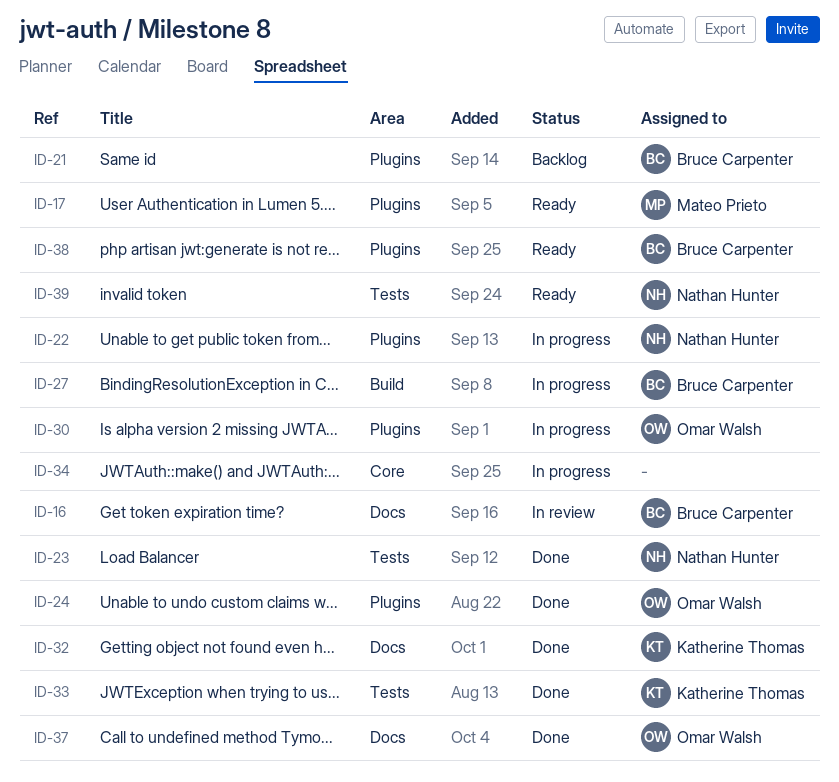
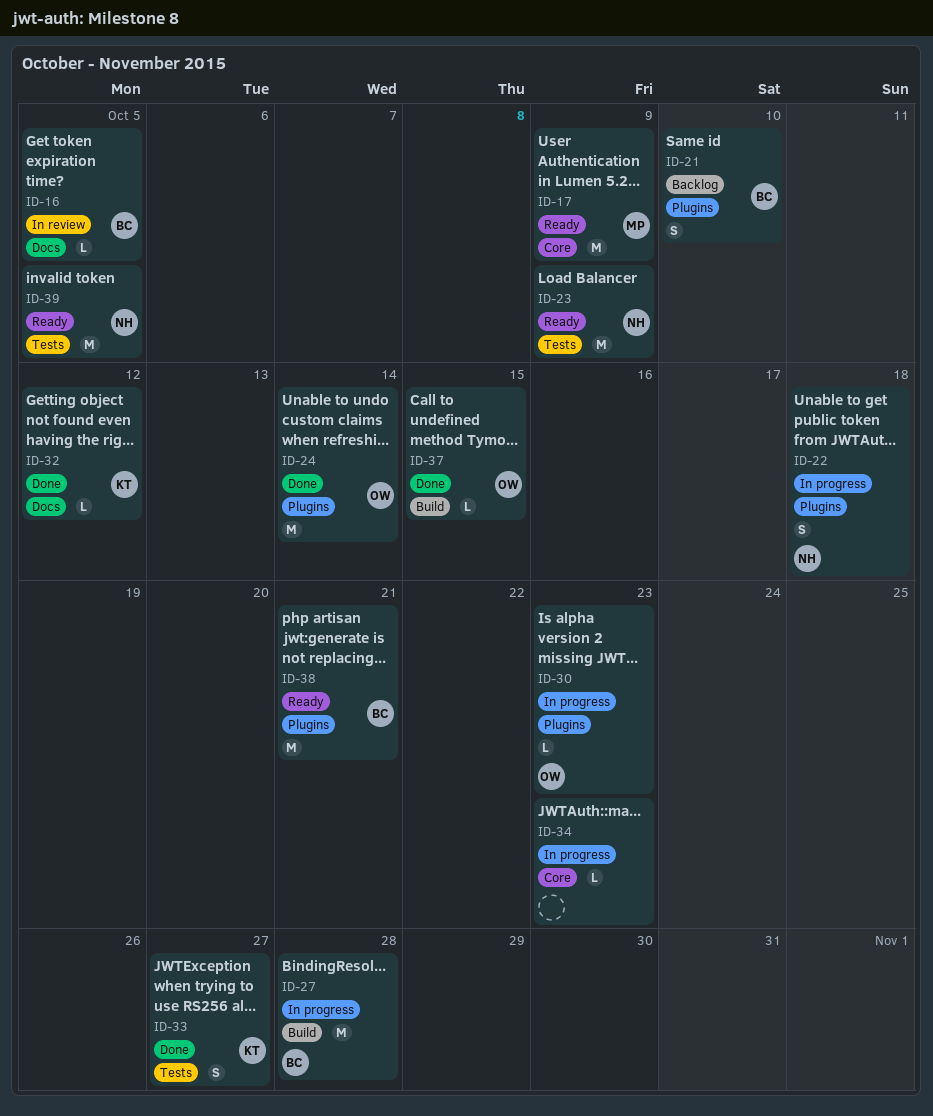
ID-17, label: Plugins -> Core
ID-23, status: Done -> Ready
ID-37, label: Docs -> Build

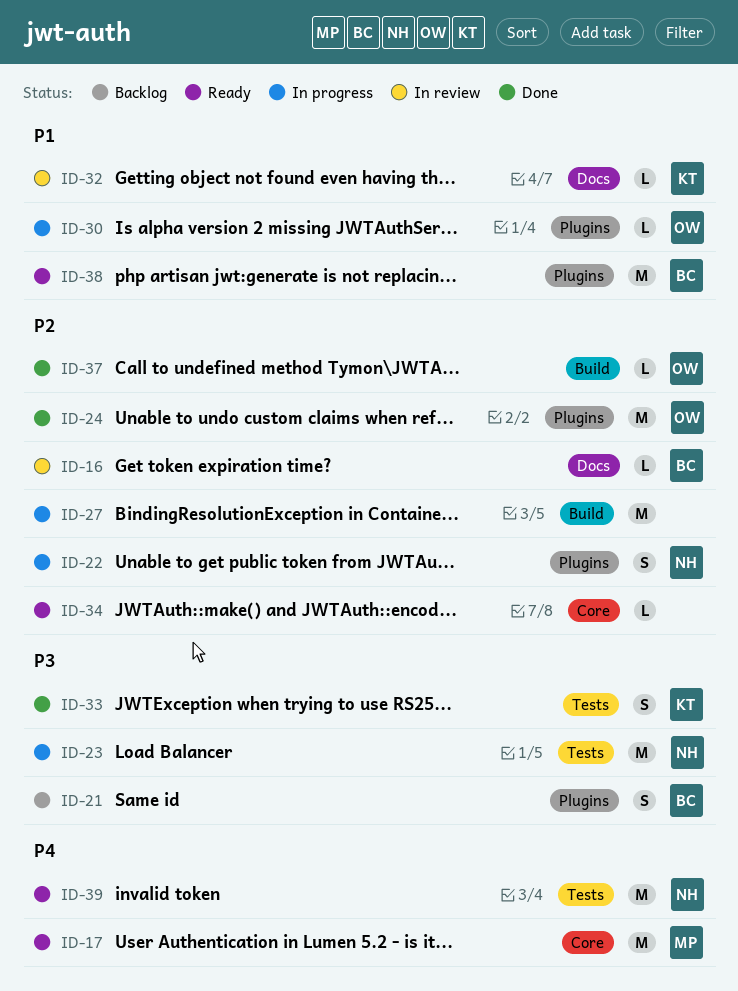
ID-23, status: Ready -> In progress
ID-27, owner: BC -> none
ID-32, status: Done -> In review
ID-34, status: In progress -> Ready

